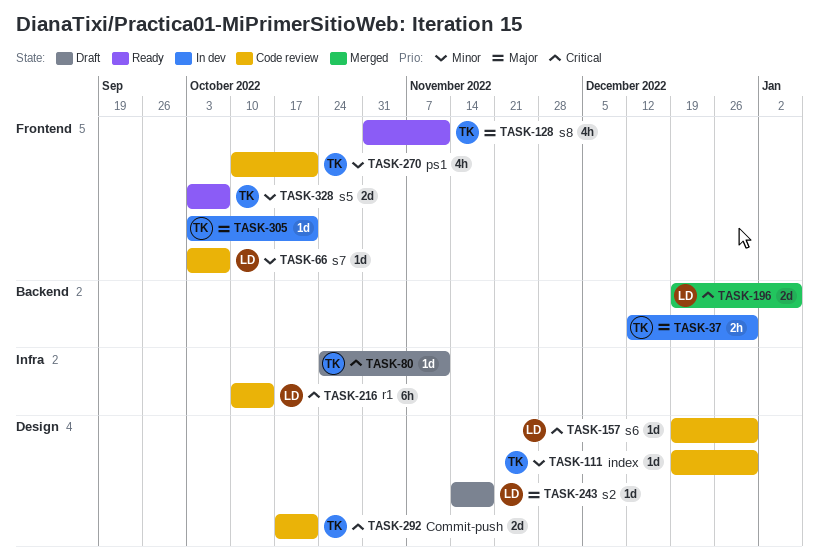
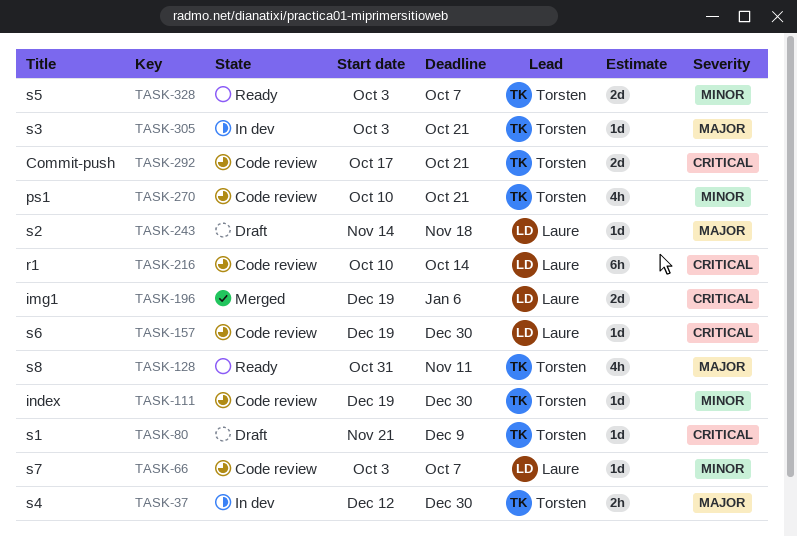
TASK-80, start: Oct 24 -> Nov 21
TASK-80, due: Nov 11 -> Dec 9

